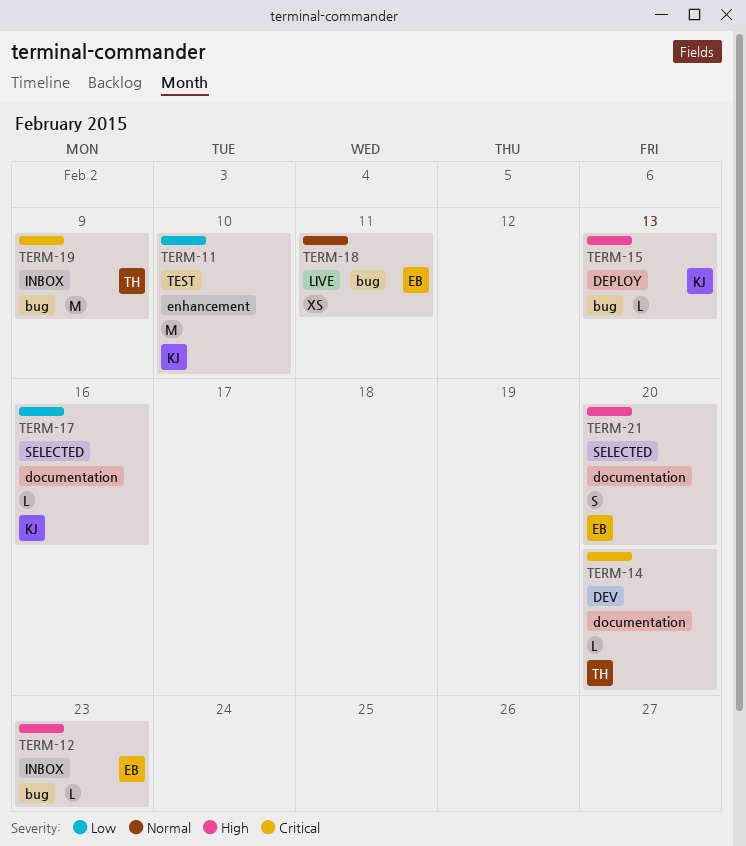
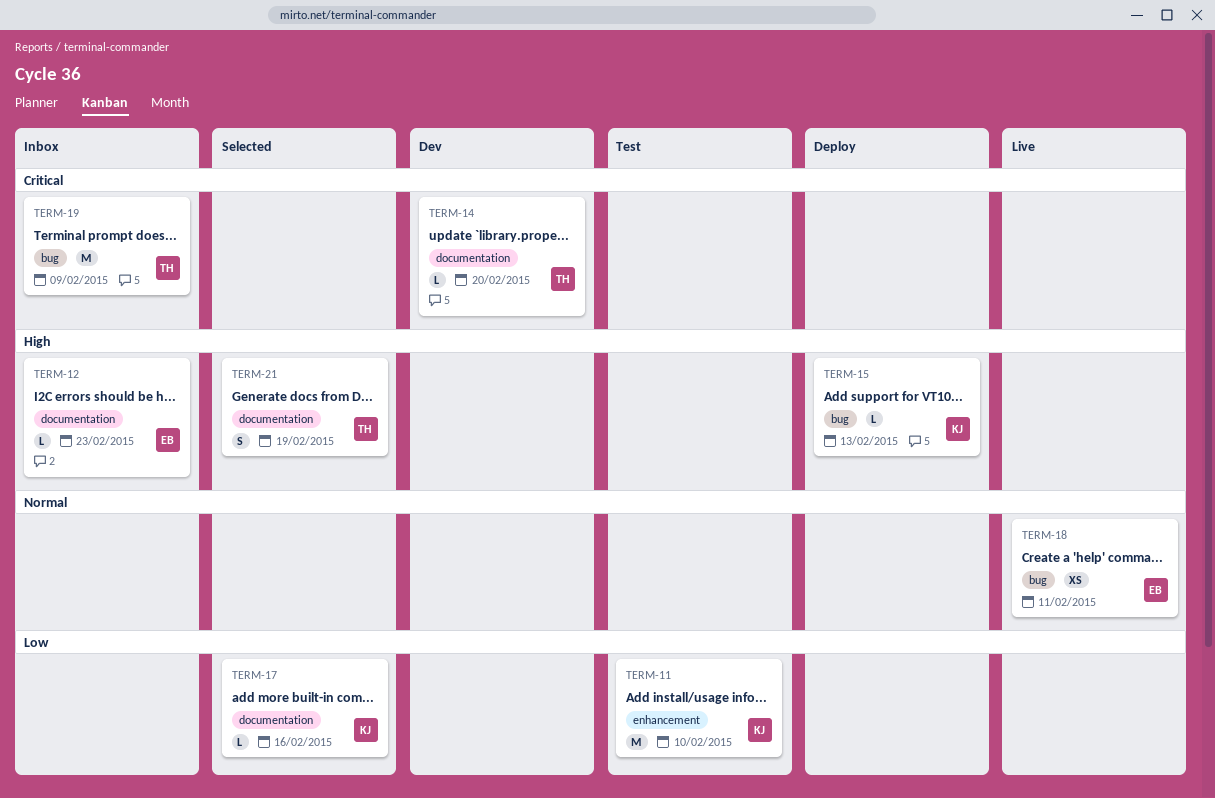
TERM-12, label: bug -> documentation
TERM-21, owner: EB -> TH
TERM-21, due: Feb 20 -> Feb 19

